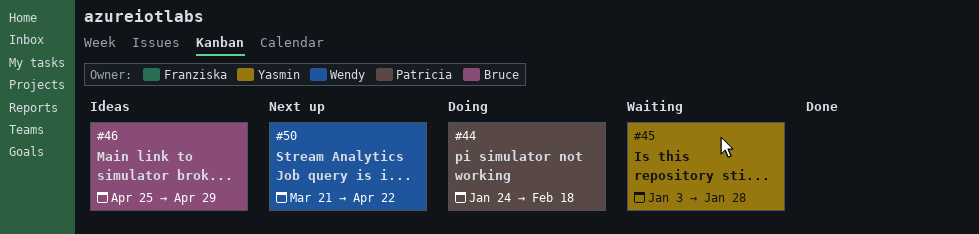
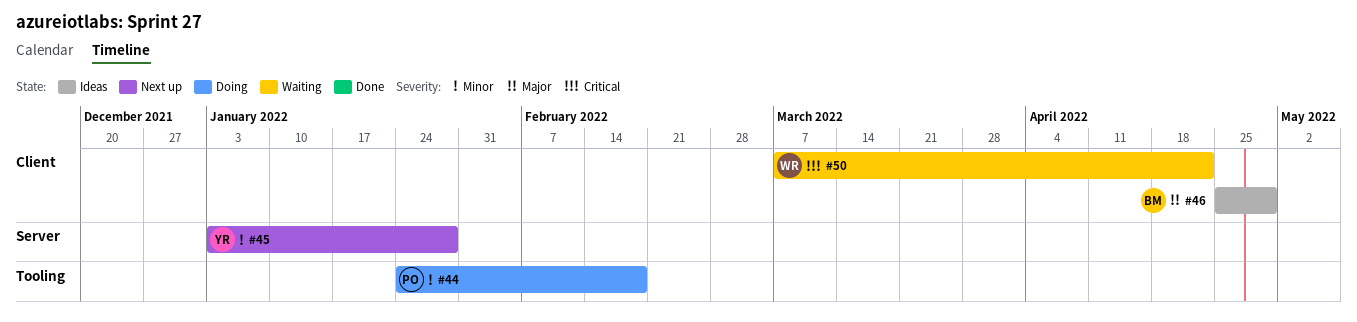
#45, status: Waiting -> Next up
#50, status: Next up -> Waiting
#50, start: Mar 21 -> Mar 7

